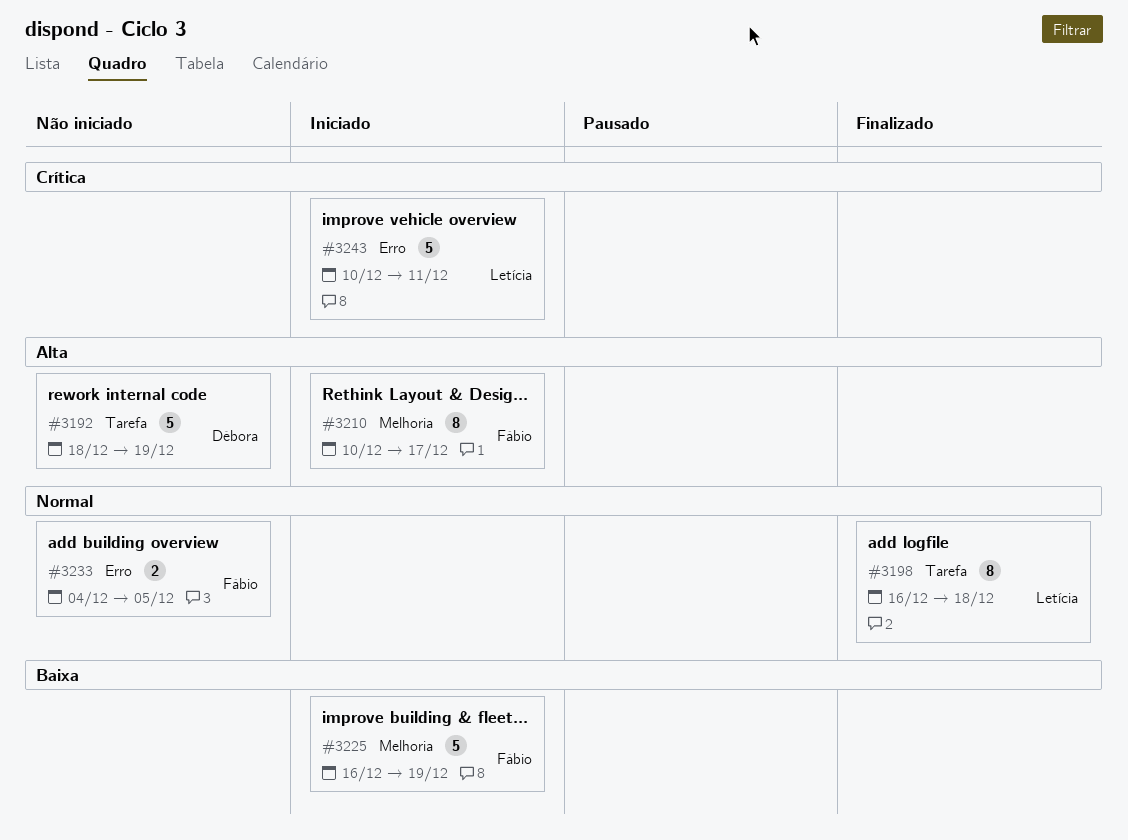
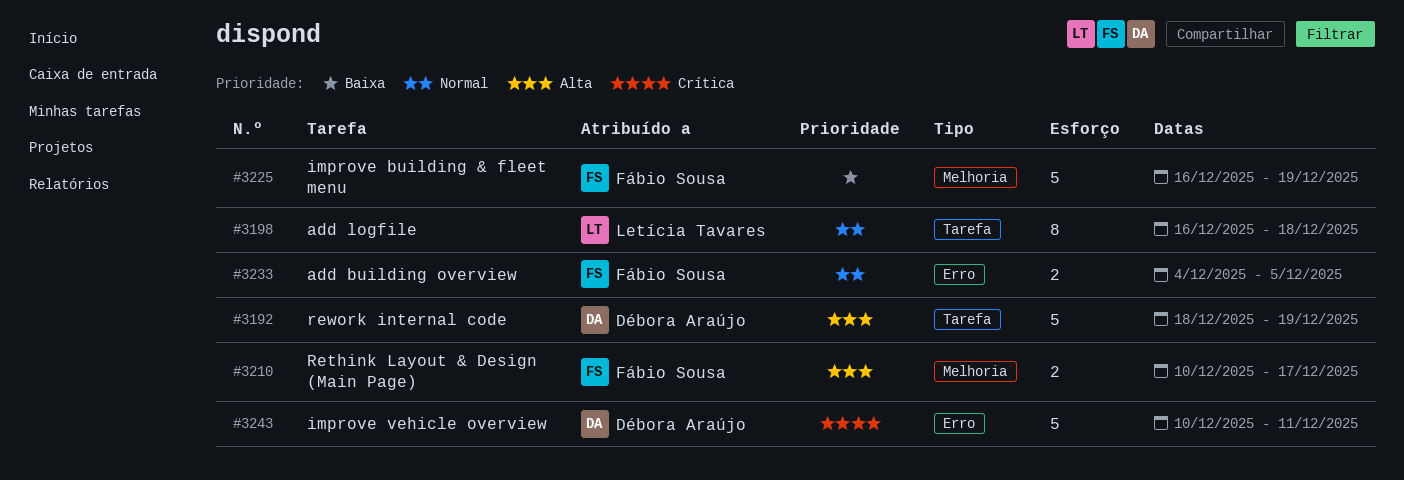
#3210, estimate: 8 -> 2
#3243, owner: Letícia Tavares -> Débora Araújo

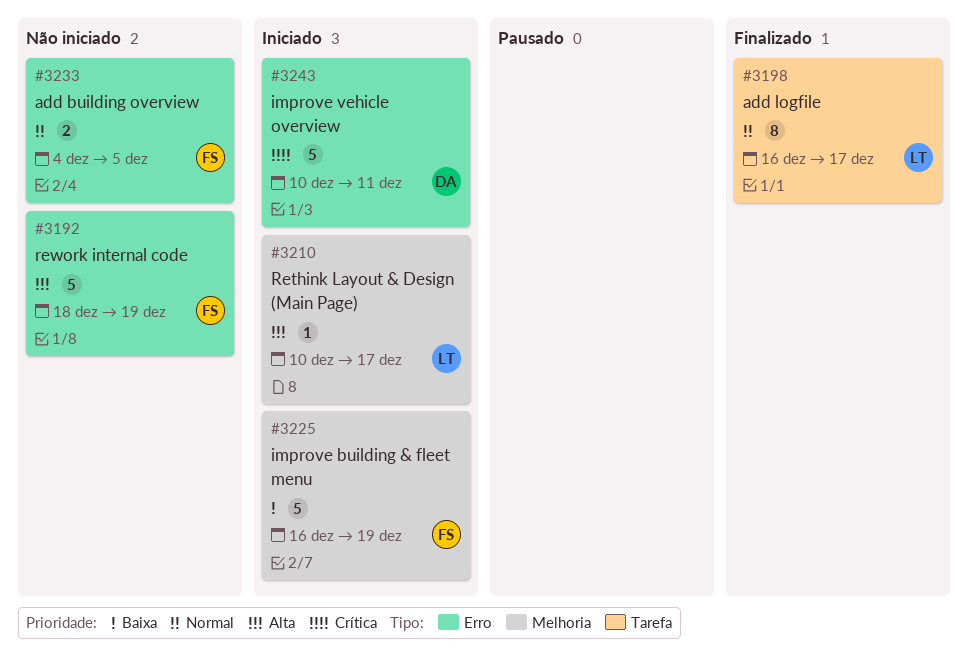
#3192, owner: Débora Araújo -> Fábio Sousa
#3192, label: Tarefa -> Erro
#3198, due: Dec 18 -> Dec 17
#3210, owner: Fábio Sousa -> Letícia Tavares
#3210, estimate: 2 -> 1

